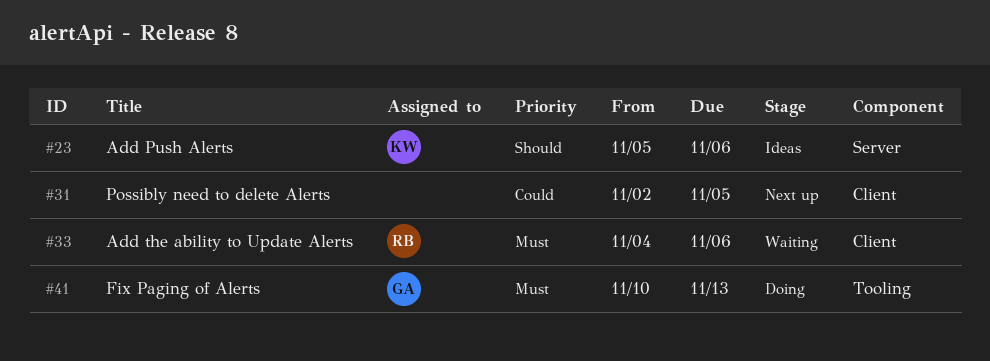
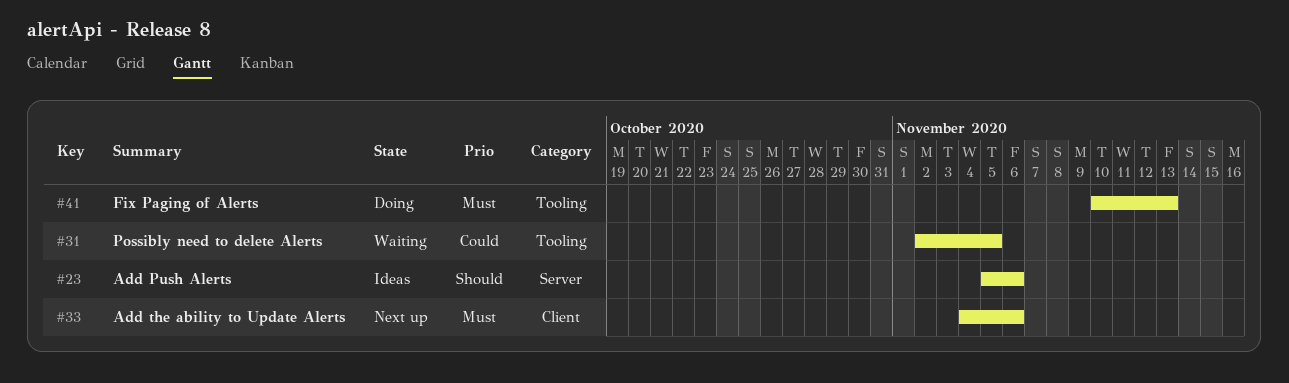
#31, status: Next up -> Waiting
#31, label: Client -> Tooling
#33, status: Waiting -> Next up

